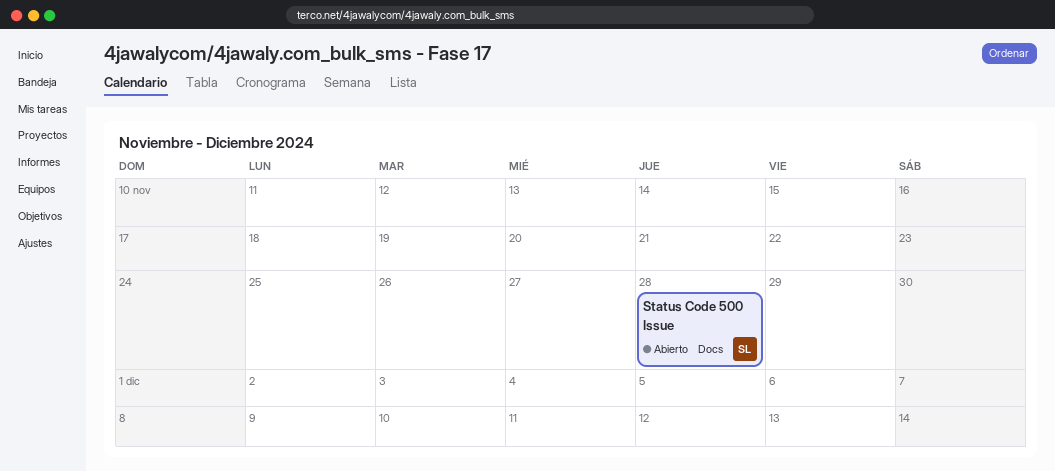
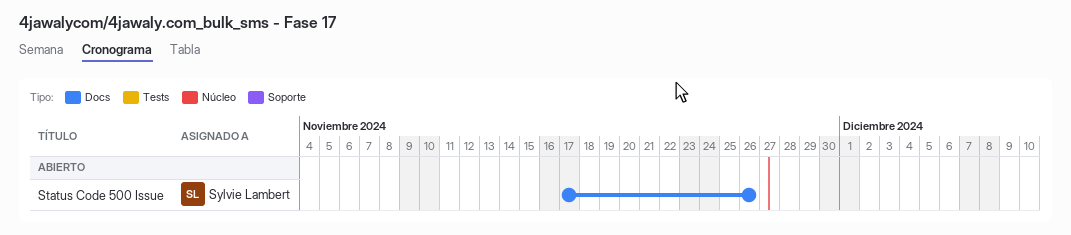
Status Code 500 Issue, due: Nov 28 -> Nov 26

